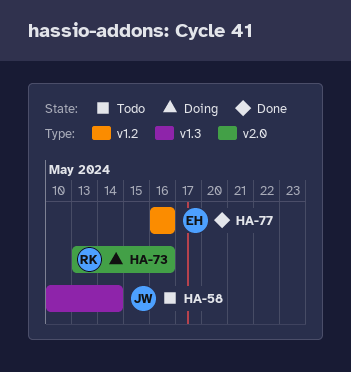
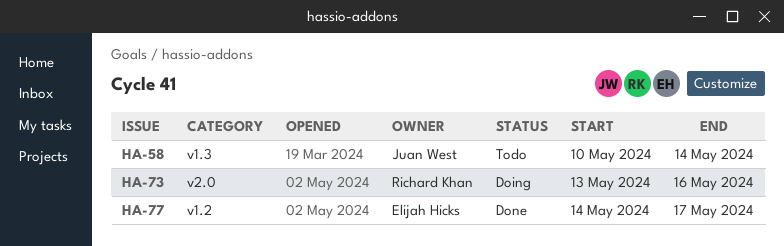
HA-77, start: May 16 -> May 14
HA-77, due: May 16 -> May 17

